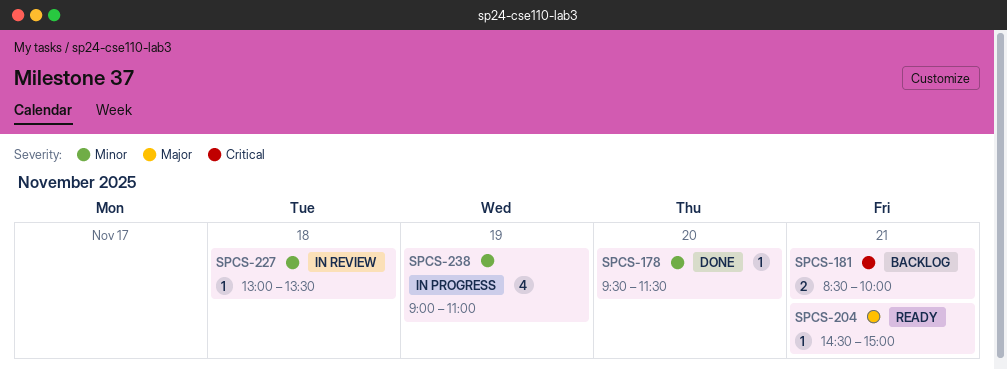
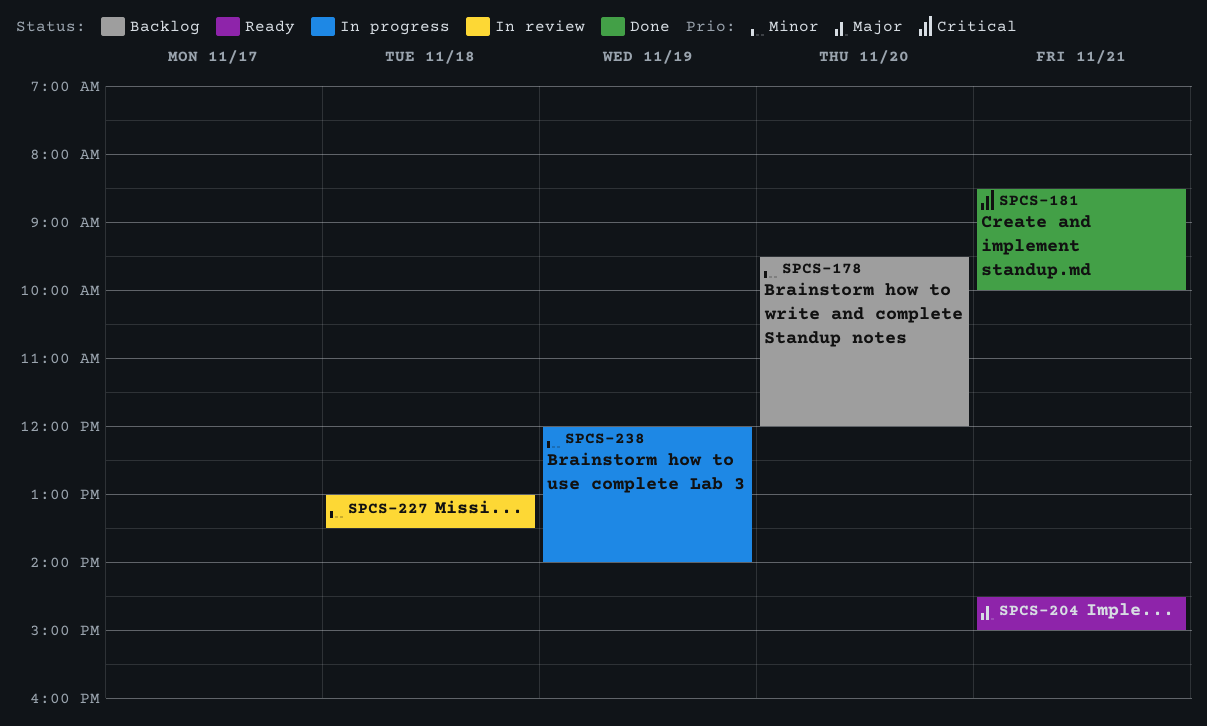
SPCS-178, status: Done -> Backlog
SPCS-178, ends: 11:30 -> 12:00
SPCS-181, status: Backlog -> Done
SPCS-238, begins: 09:00 -> 12:00
SPCS-238, ends: 11:00 -> 14:00

